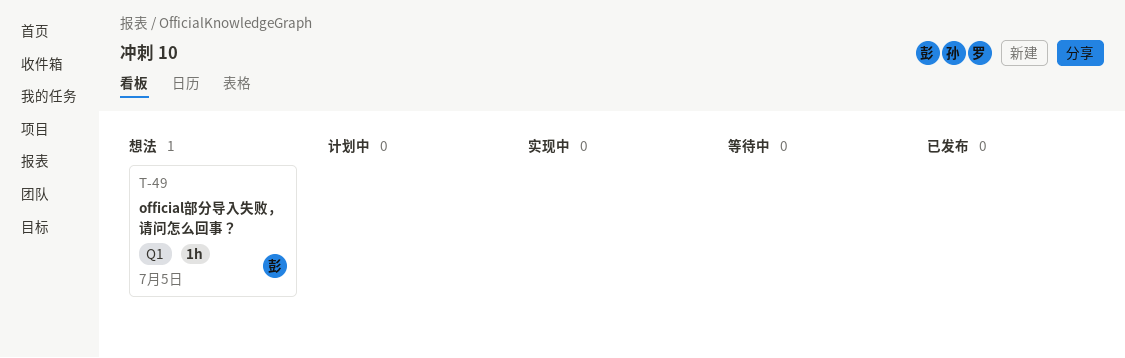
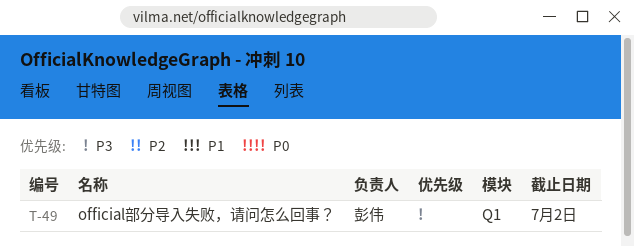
T-49, due: Jul 5 -> Jul 2

